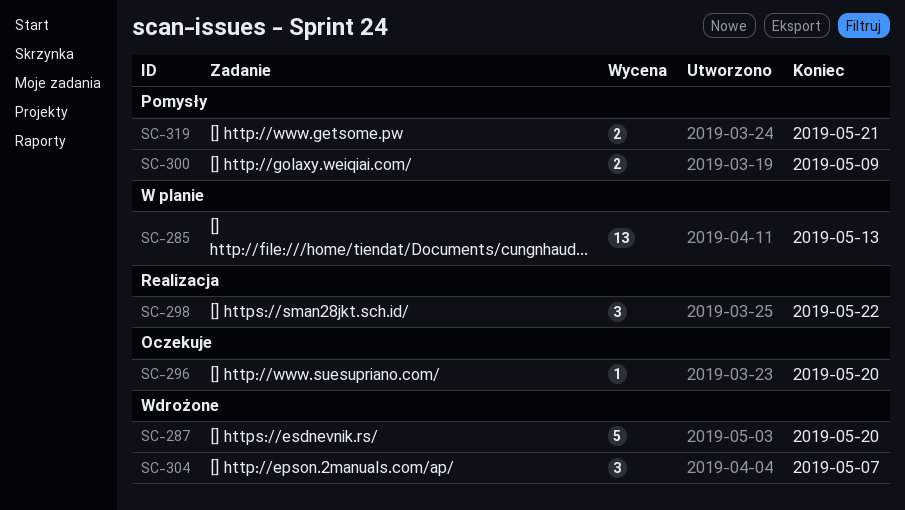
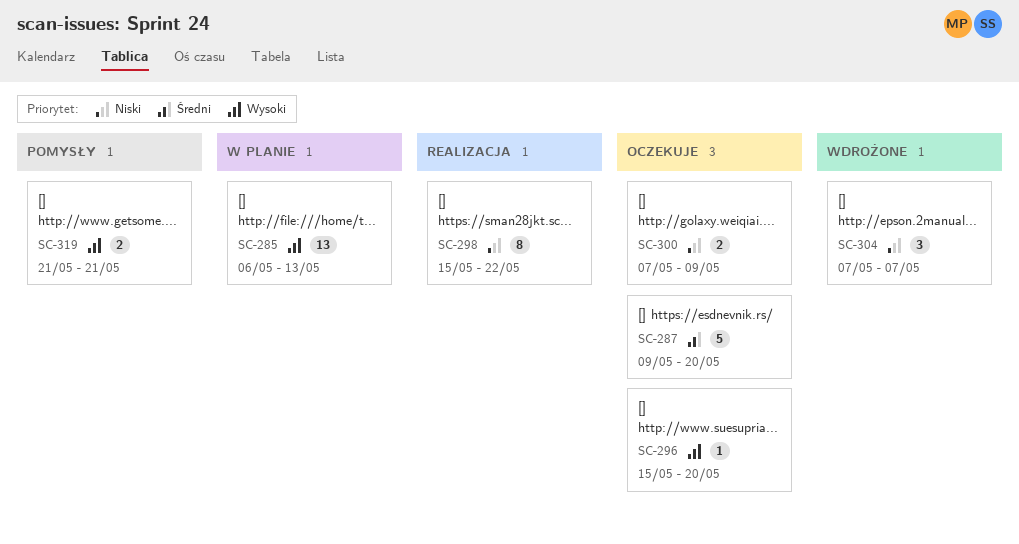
SC-287, status: Wdrożone -> Oczekuje
SC-298, estimate: 3 -> 8
SC-300, status: Pomysły -> Oczekuje

